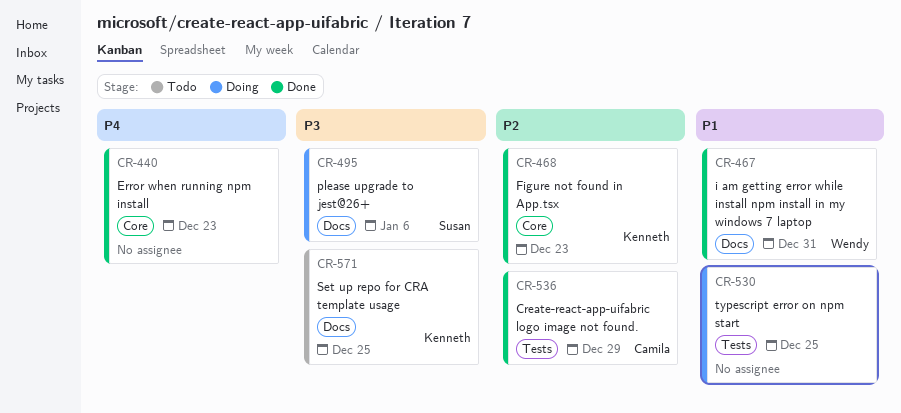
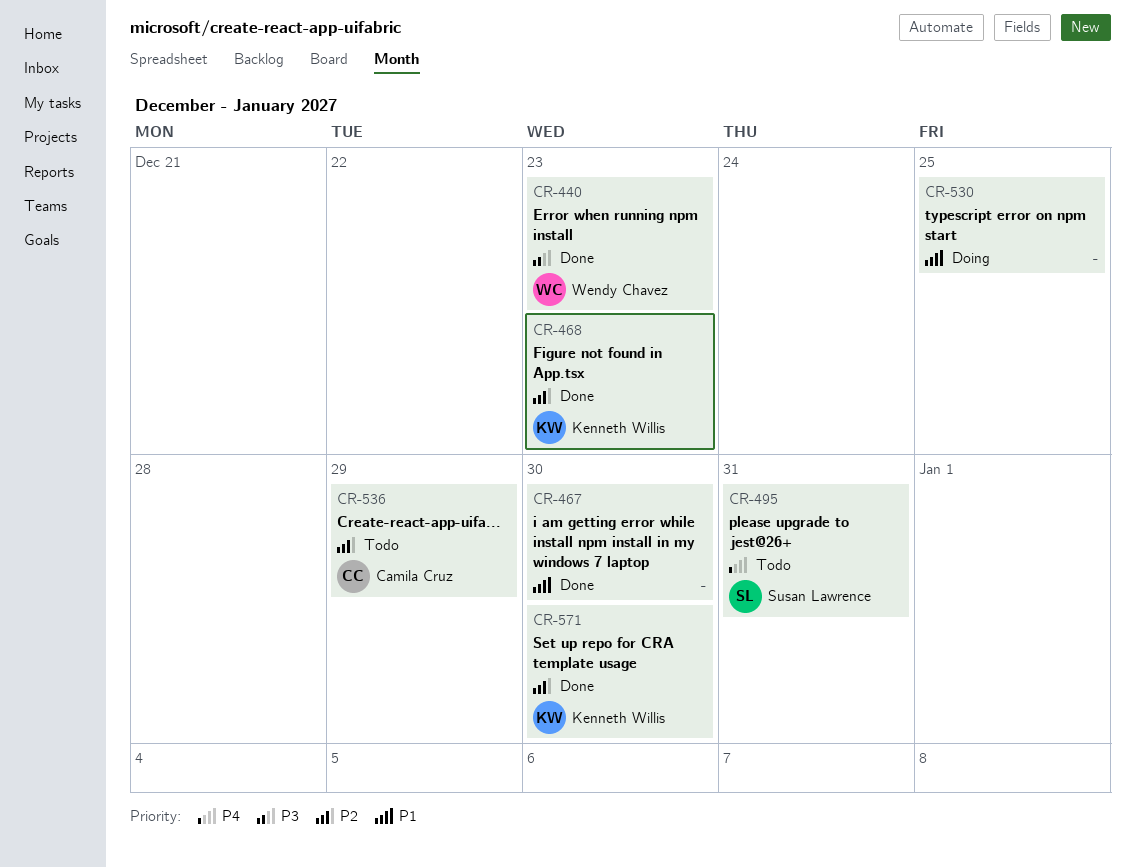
CR-440, owner: none -> Wendy Chavez
CR-440, priority: P4 -> P3
CR-467, owner: Wendy Chavez -> none
CR-467, due: Dec 31 -> Dec 30
CR-495, status: Doing -> Todo
CR-495, priority: P3 -> P4
CR-495, due: Jan 6 -> Dec 31
CR-536, status: Done -> Todo
CR-571, status: Todo -> Done
CR-571, priority: P3 -> P2
CR-571, due: Dec 25 -> Dec 30

